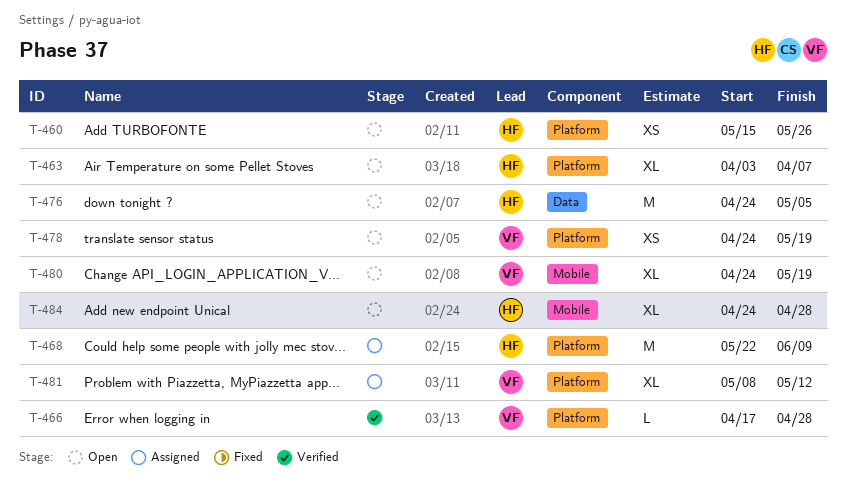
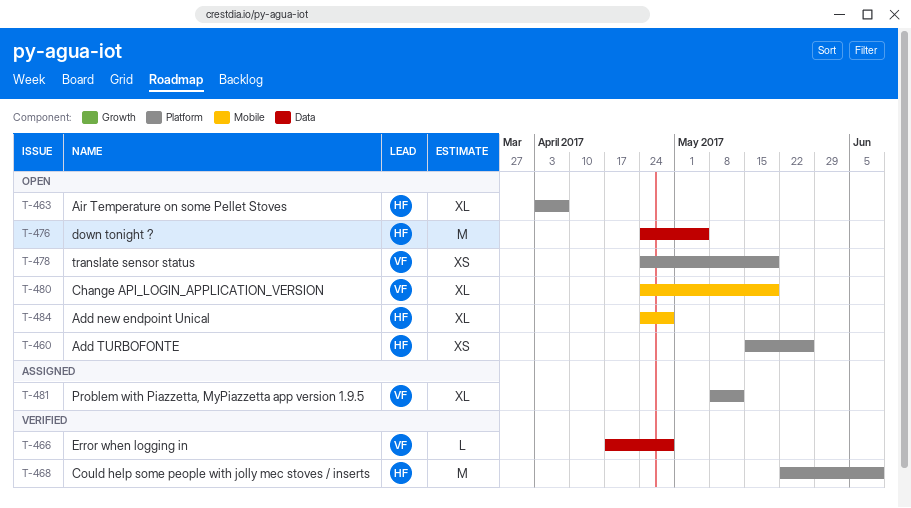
T-466, label: Platform -> Data
T-468, status: Assigned -> Verified

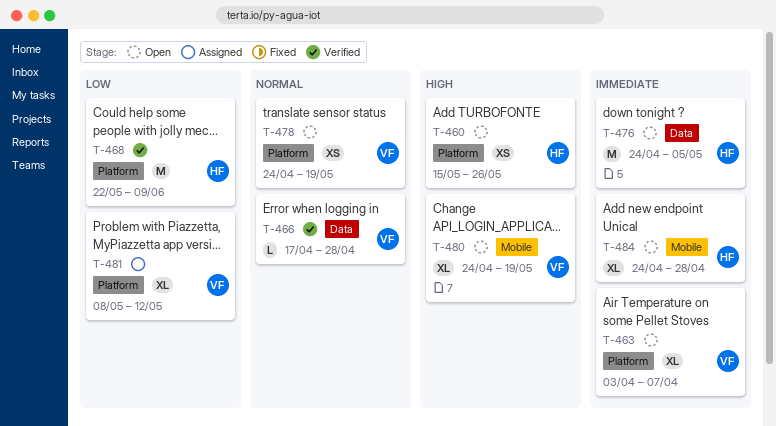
T-463, owner: HF -> VF

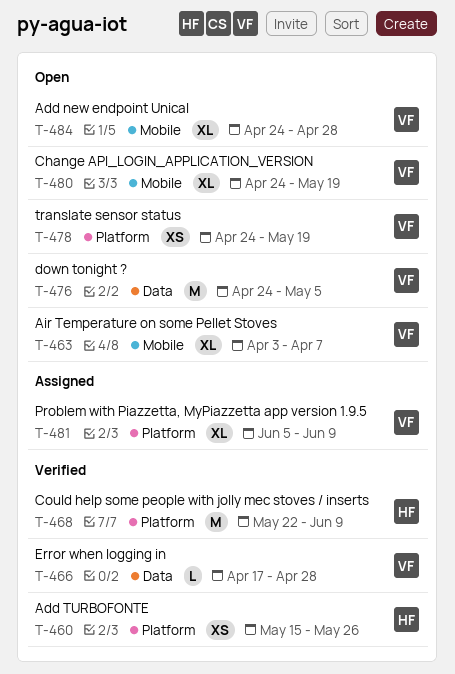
T-460, status: Open -> Verified
T-463, label: Platform -> Mobile
T-476, owner: HF -> VF
T-481, start: May 8 -> Jun 5
T-481, due: May 12 -> Jun 9
T-484, owner: HF -> VF

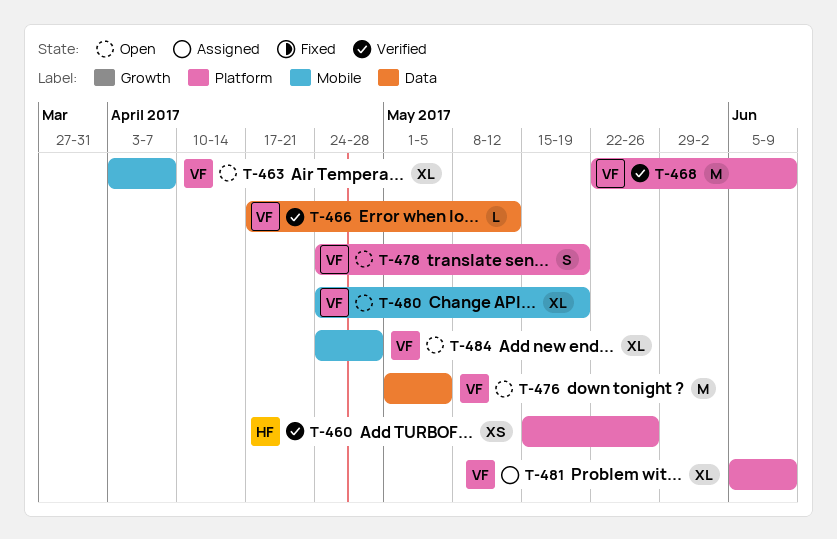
T-466, due: Apr 28 -> May 12
T-468, owner: HF -> VF
T-476, start: Apr 24 -> May 1
T-478, estimate: XS -> S

